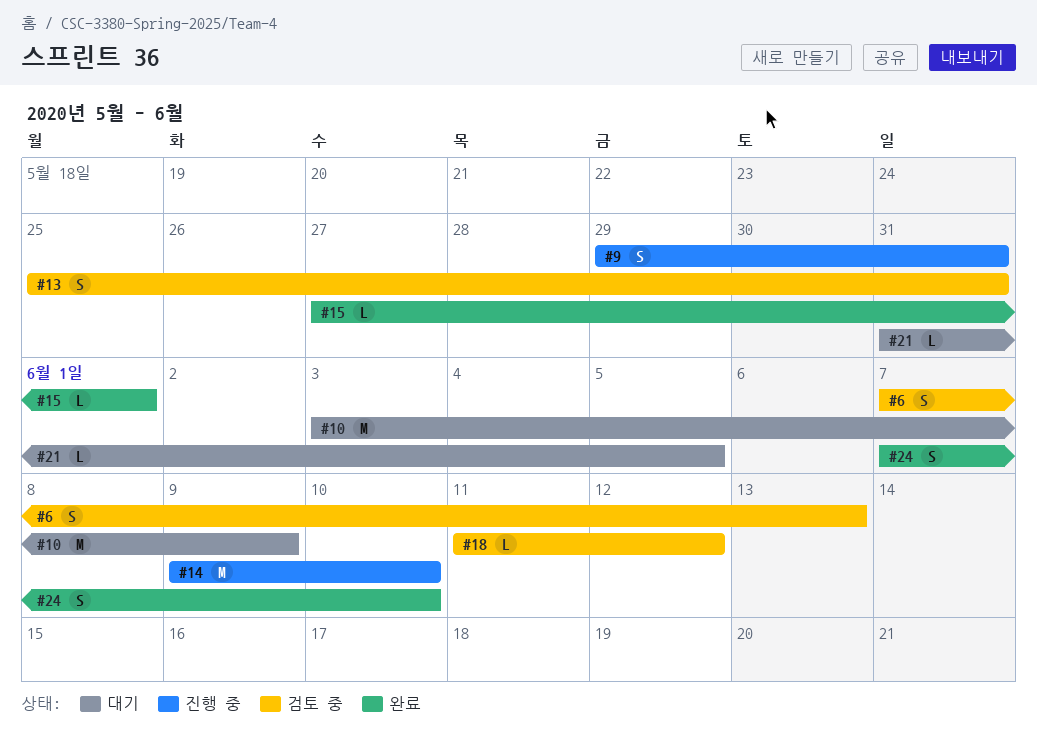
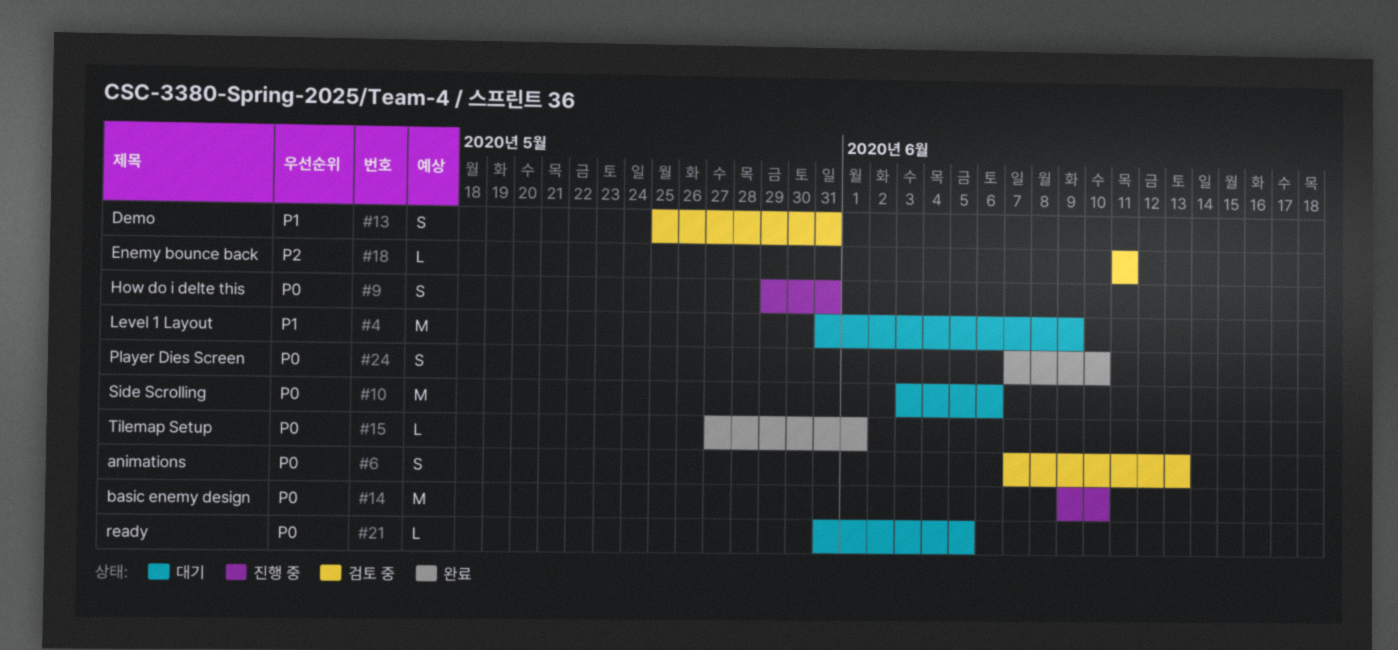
#4: none -> present
#10, due: Jun 9 -> Jun 6
#18, due: Jun 12 -> Jun 11

